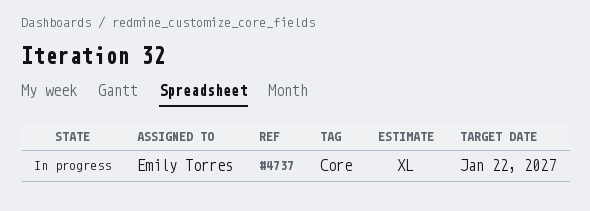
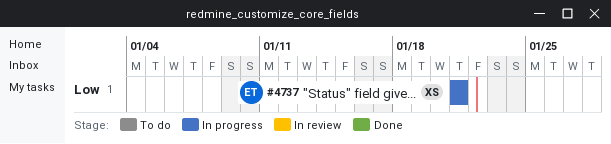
#4737, estimate: XL -> XS
#4737, due: Jan 22 -> Jan 21

